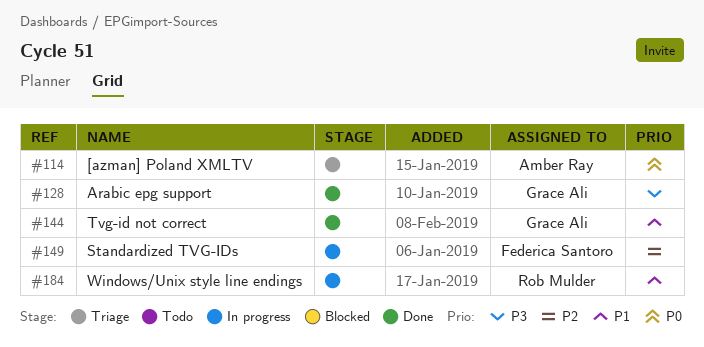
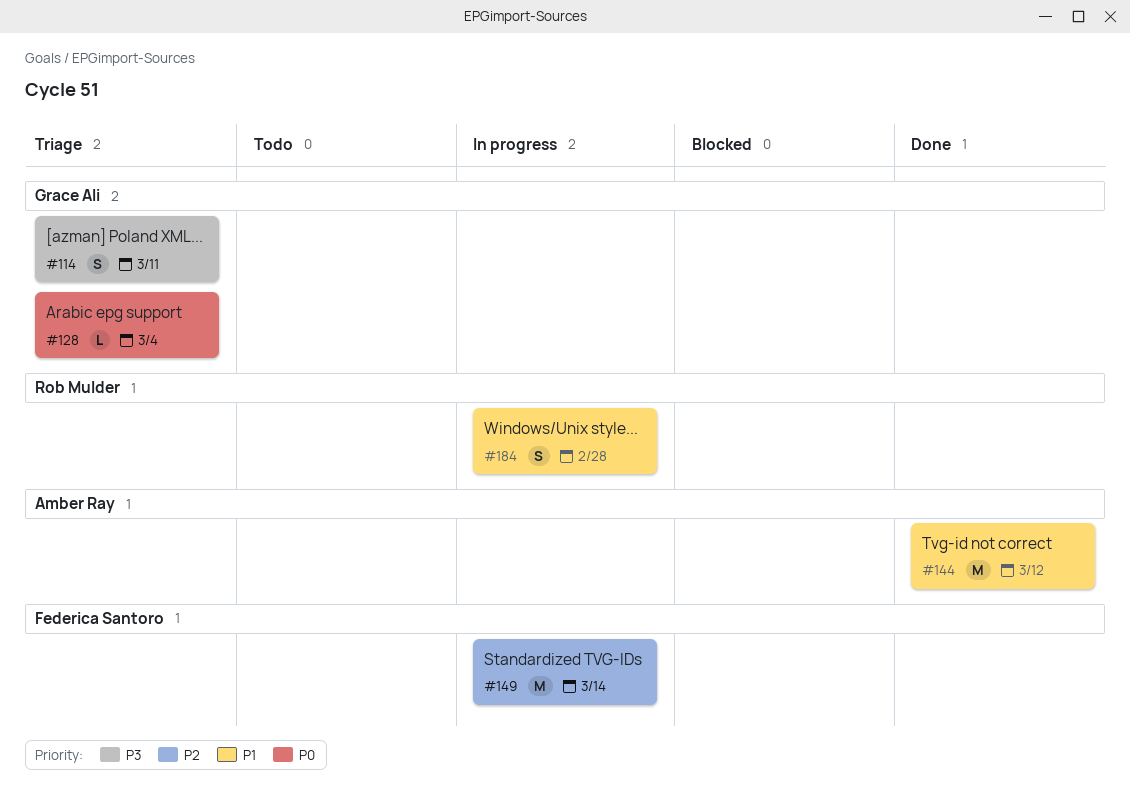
#114, owner: Amber Ray -> Grace Ali
#114, priority: P0 -> P3
#128, status: Done -> Triage
#128, priority: P3 -> P0
#144, owner: Grace Ali -> Amber Ray

